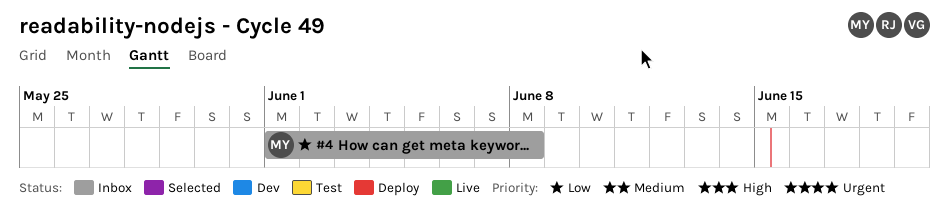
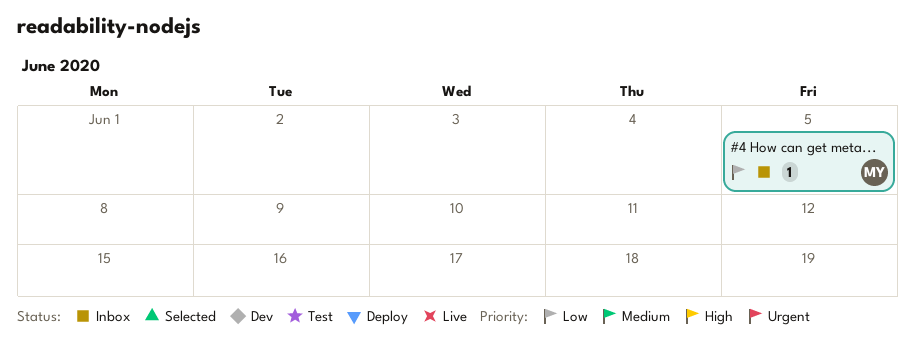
#4, due: Jun 8 -> Jun 5

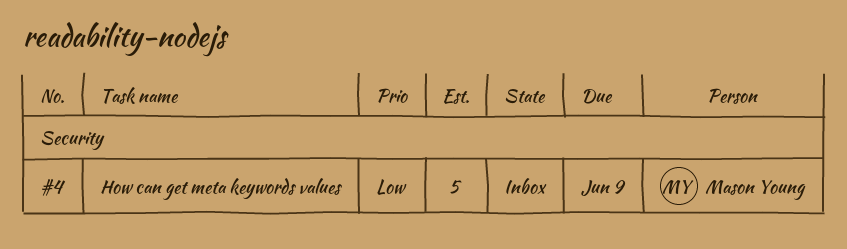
#4, estimate: 1 -> 5
#4, due: Jun 5 -> Jun 9

